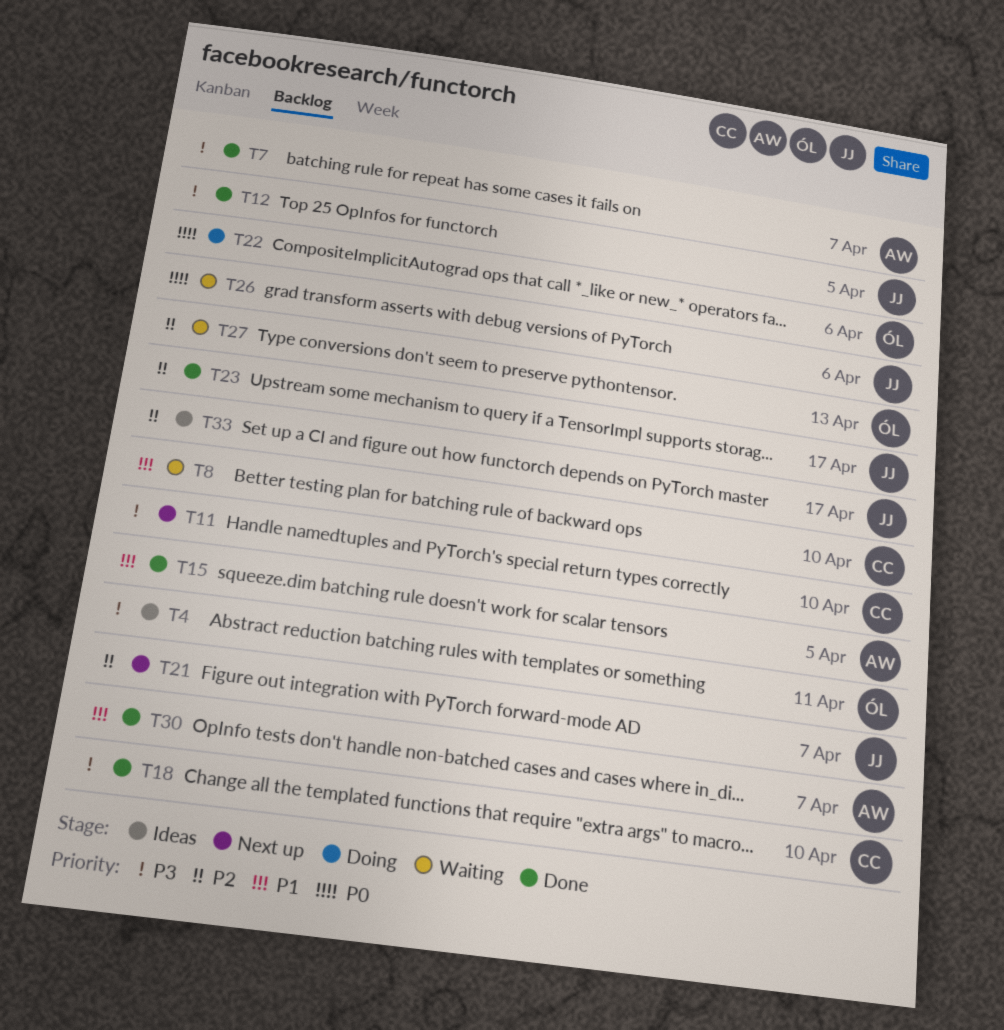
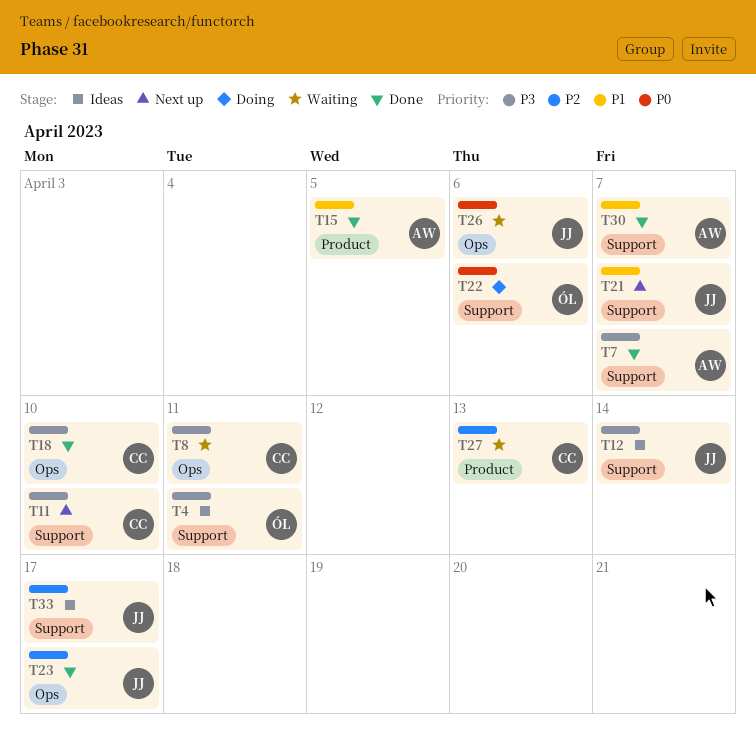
T8, priority: P1 -> P3
T8, due: Apr 10 -> Apr 11
T12, status: Done -> Ideas
T12, due: Apr 5 -> Apr 14
T21, priority: P2 -> P1
T27, owner: ÓL -> CC

